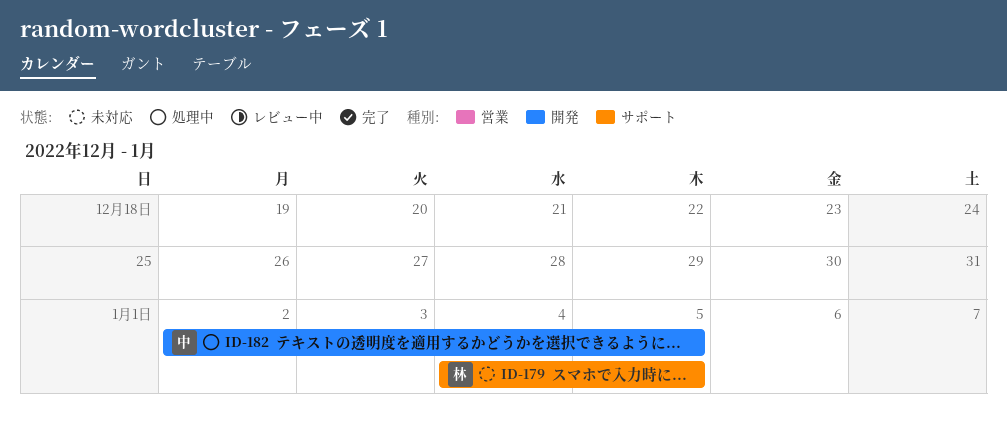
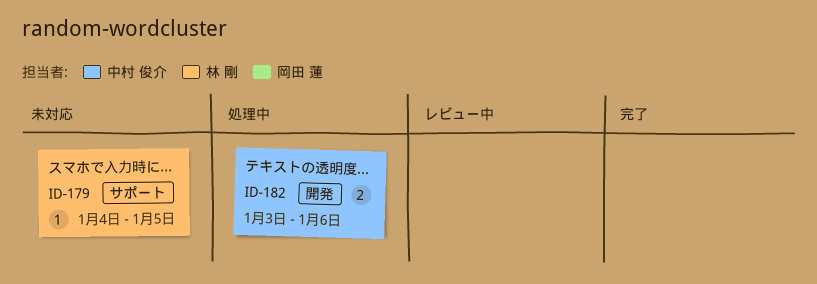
ID-182, start: Jan 2 -> Jan 3
ID-182, due: Jan 5 -> Jan 6

